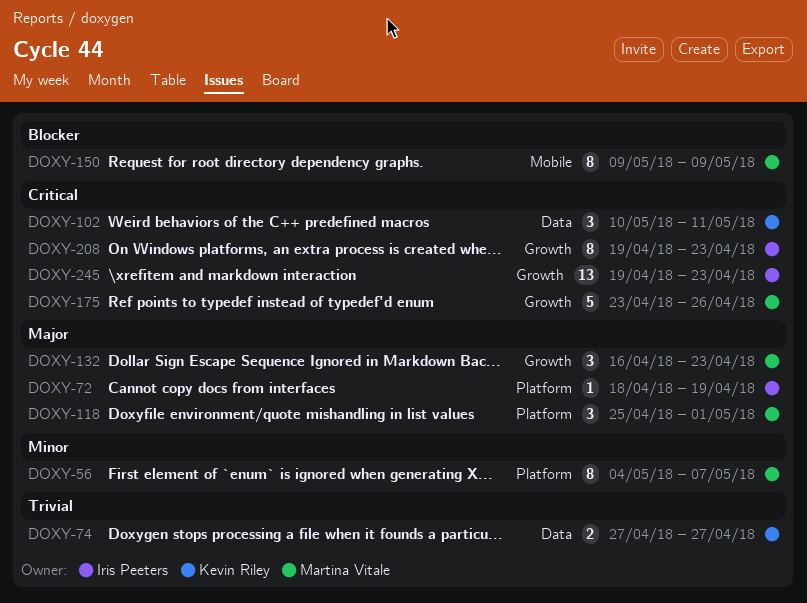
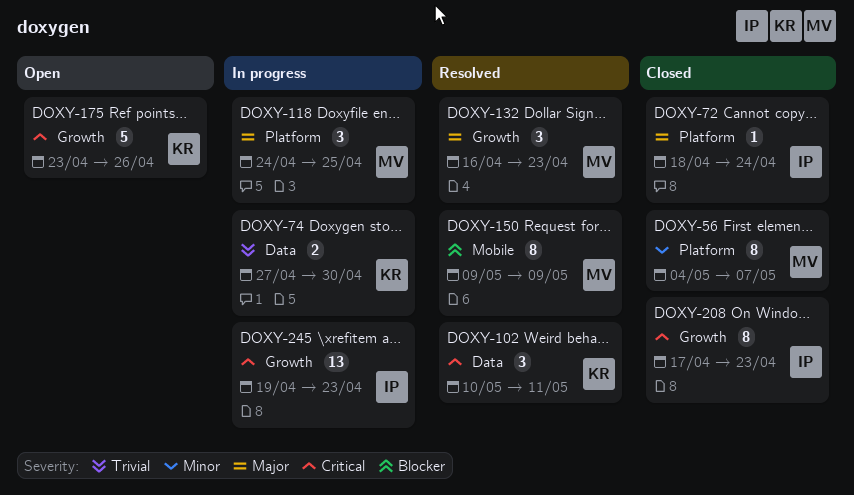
DOXY-72, due: Apr 19 -> Apr 24
DOXY-74, due: Apr 27 -> Apr 30
DOXY-118, start: Apr 25 -> Apr 24
DOXY-118, due: May 1 -> Apr 25
DOXY-175, owner: Martina Vitale -> Kevin Riley
DOXY-208, start: Apr 19 -> Apr 17

